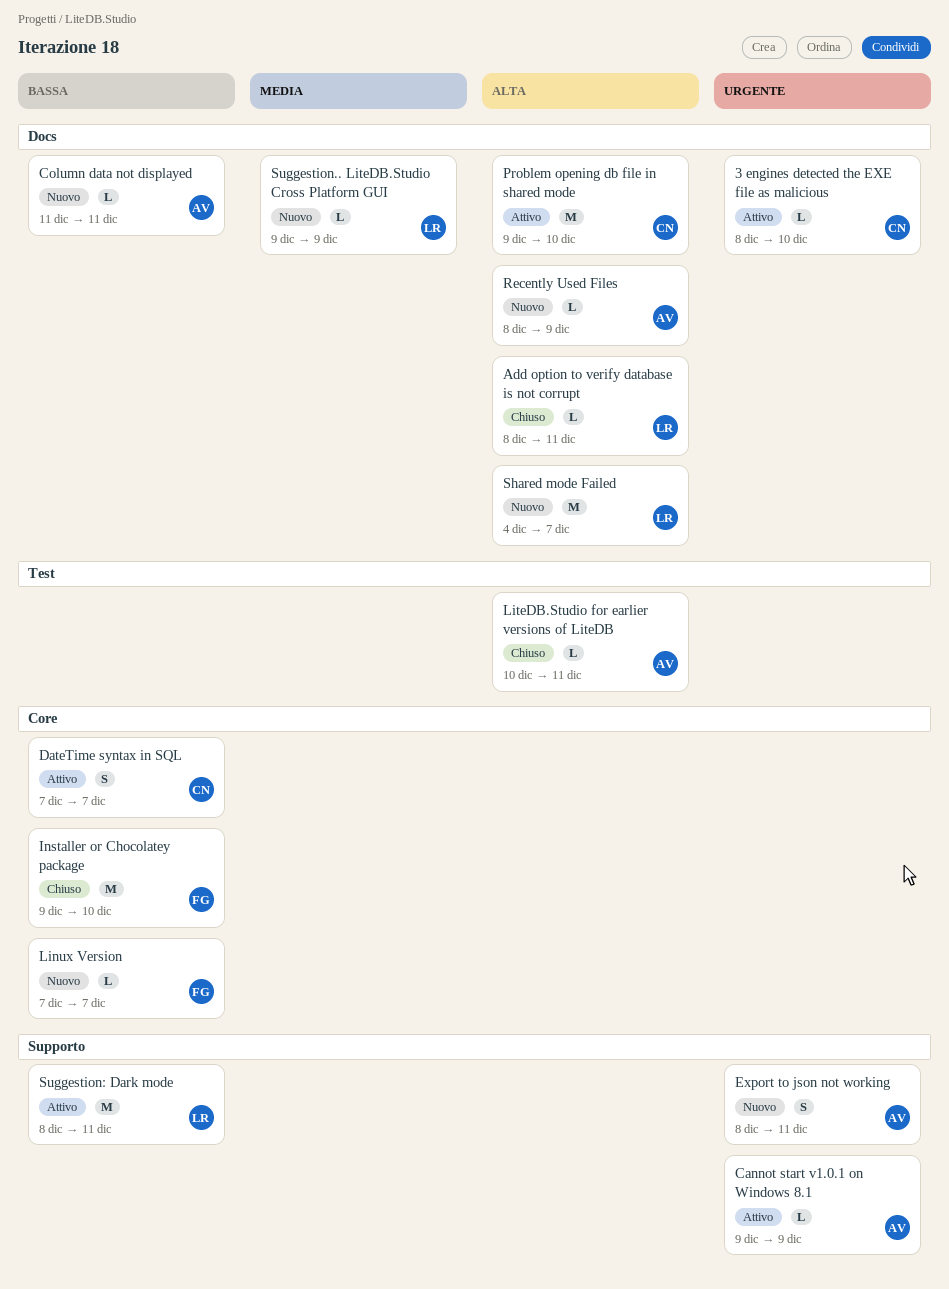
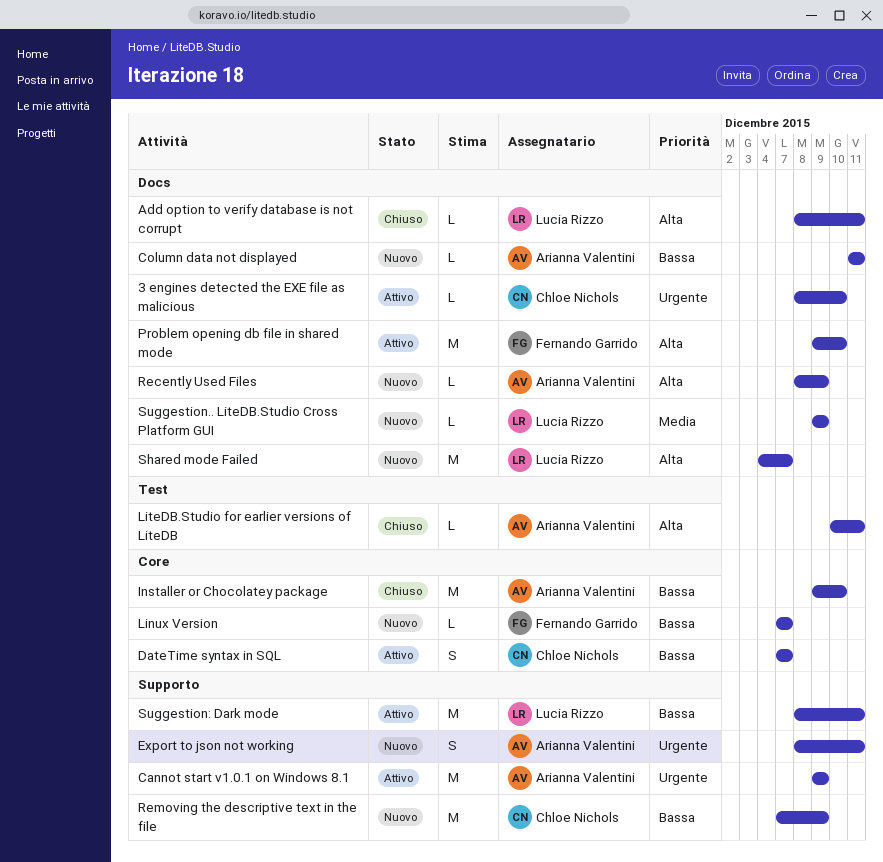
Cannot start v1.0.1 on Windows 8.1, estimate: L -> M
Installer or Chocolatey package, owner: Fernando Garrido -> Arianna Valentini
Problem opening db file in shared mode, owner: Chloe Nichols -> Fernando Garrido
Removing the descriptive text in the file: none -> present

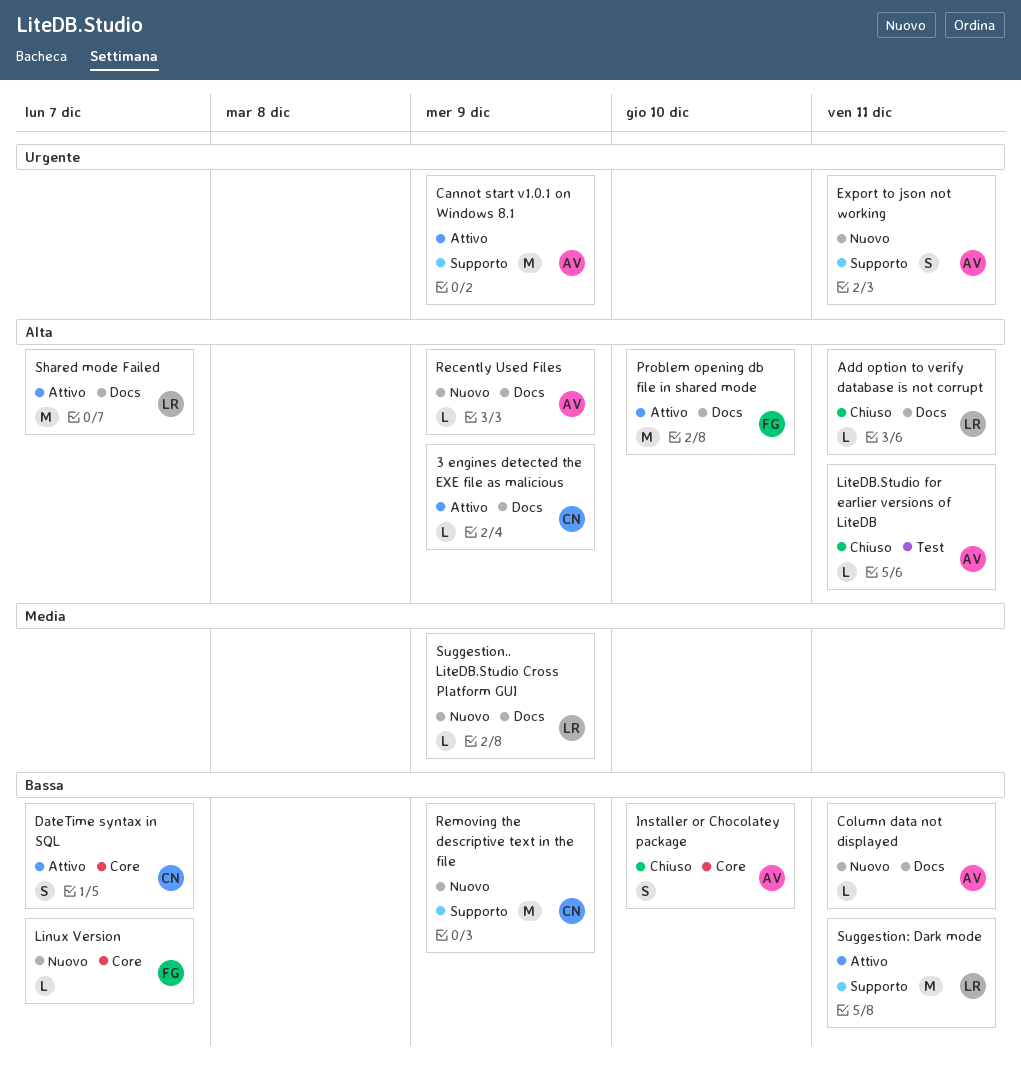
3 engines detected the EXE file as malicious, priority: Urgente -> Alta
3 engines detected the EXE file as malicious, due: Dec 10 -> Dec 9
Installer or Chocolatey package, estimate: M -> S
Shared mode Failed, status: Nuovo -> Attivo

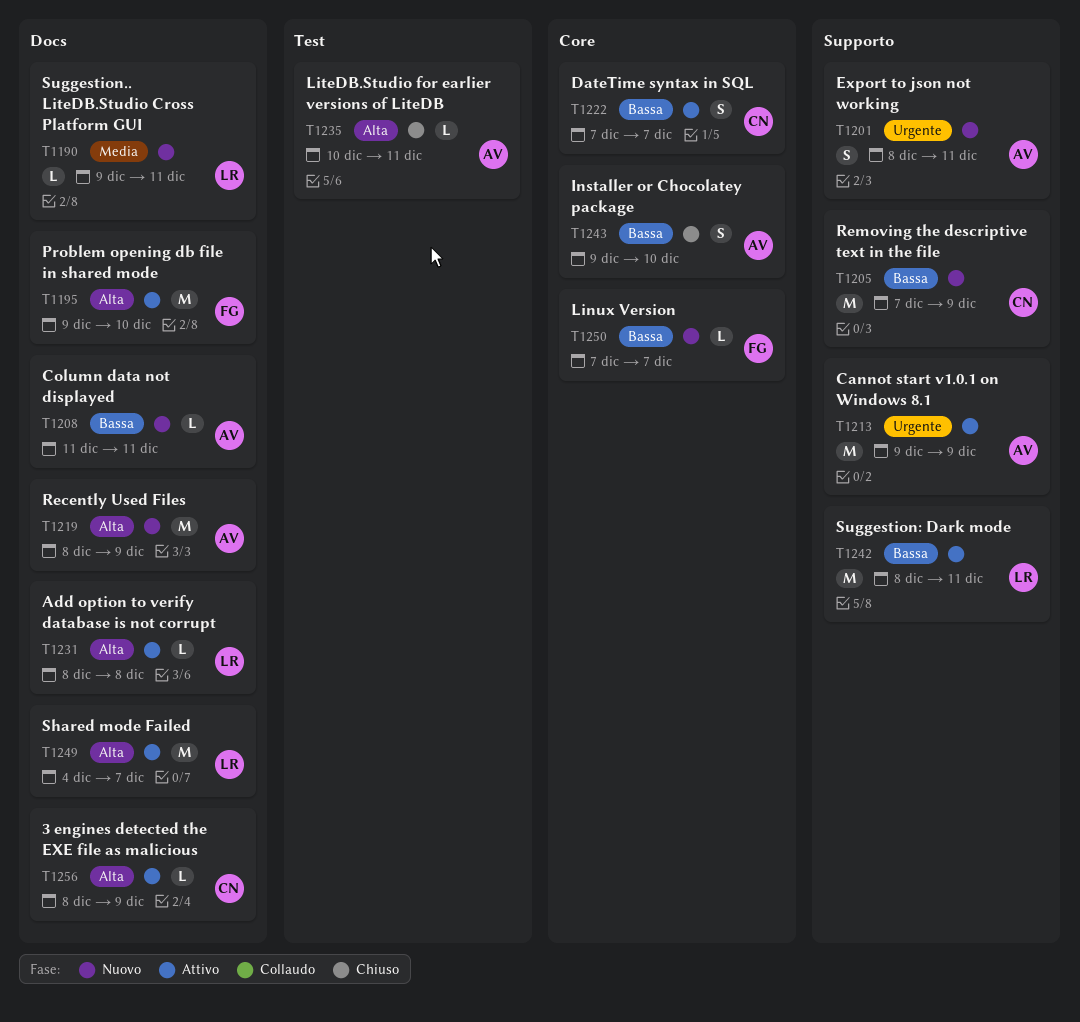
Add option to verify database is not corrupt, status: Chiuso -> Attivo
Add option to verify database is not corrupt, due: Dec 11 -> Dec 8
Recently Used Files, estimate: L -> M
Suggestion.. LiteDB.Studio Cross Platform GUI, due: Dec 9 -> Dec 11

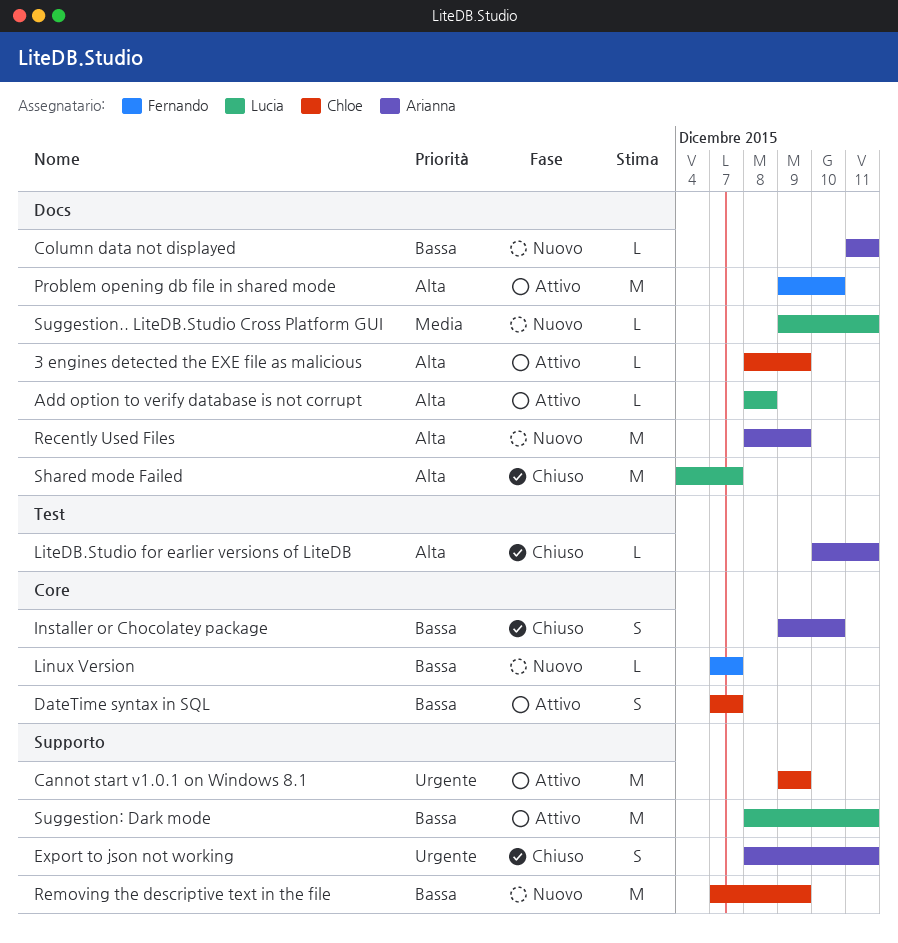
Cannot start v1.0.1 on Windows 8.1, owner: Arianna -> Chloe
Export to json not working, status: Nuovo -> Chiuso
Shared mode Failed, status: Attivo -> Chiuso

